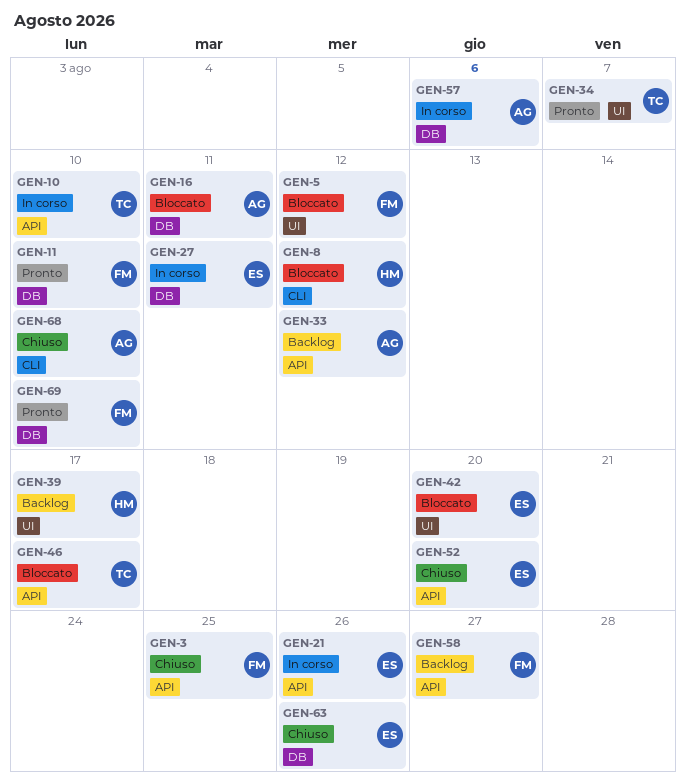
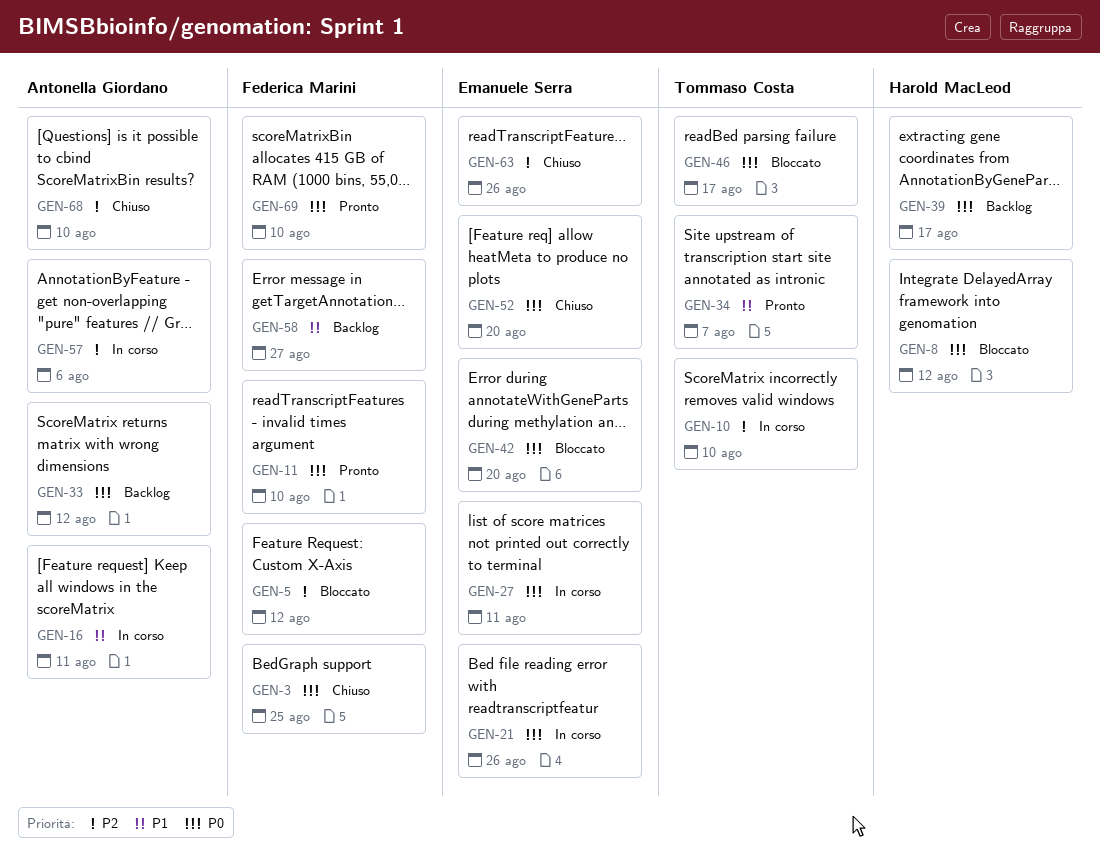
GEN-16, status: Bloccato -> In corso

